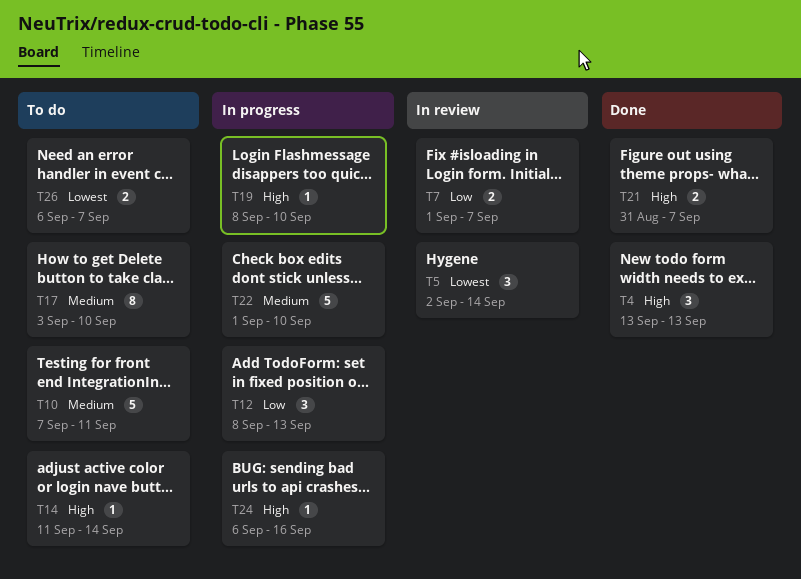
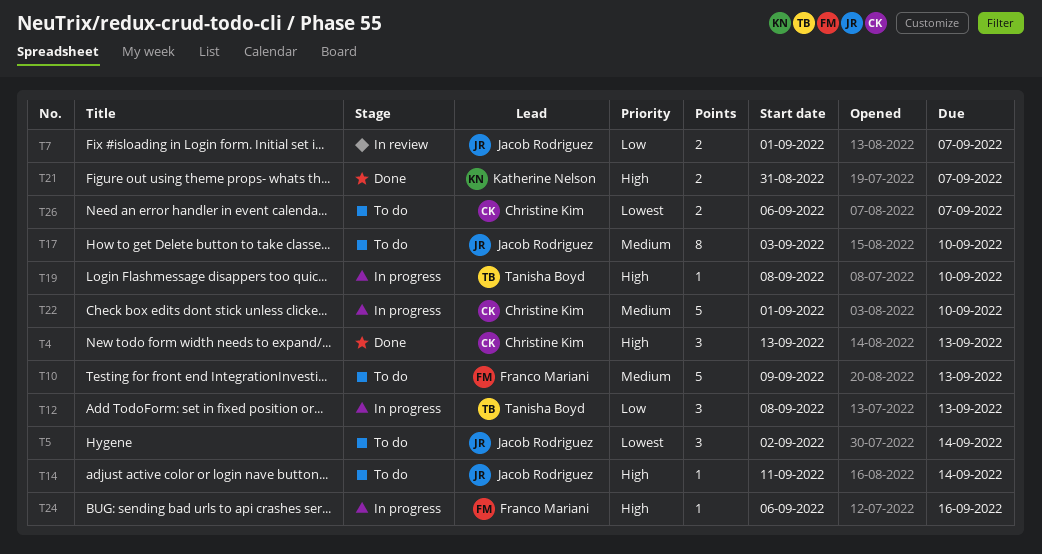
T5, status: In review -> To do
T10, start: Sep 7 -> Sep 9
T10, due: Sep 11 -> Sep 13

